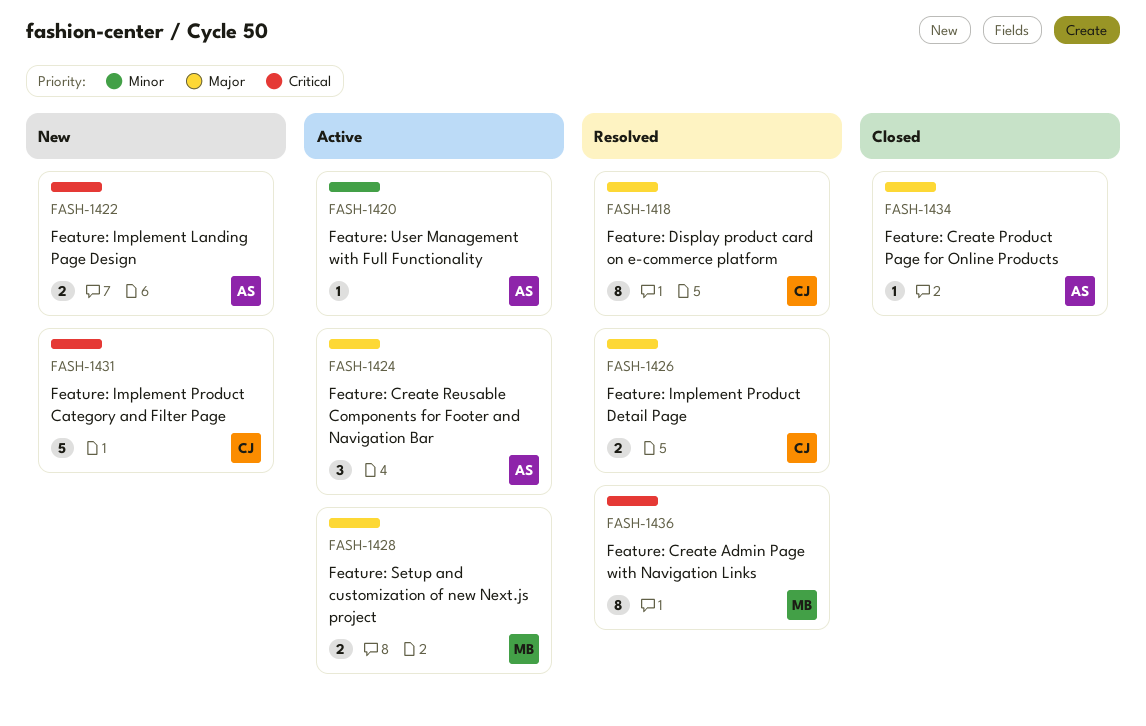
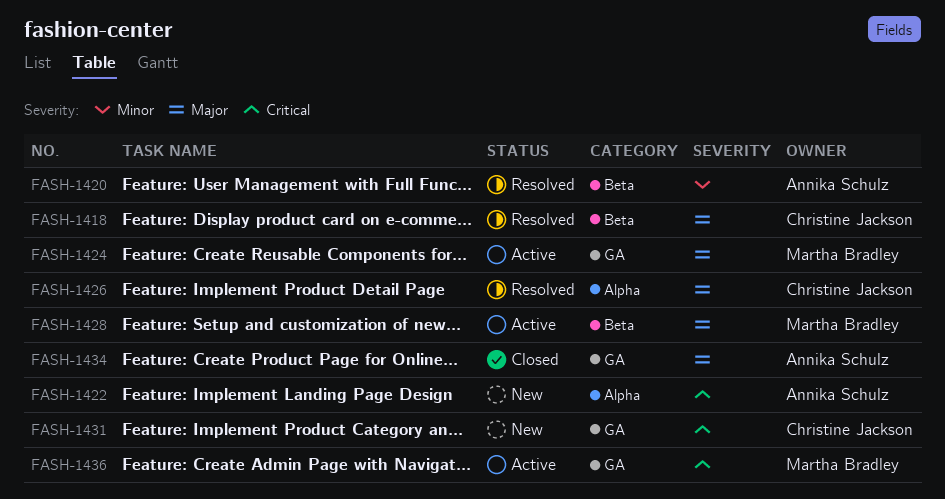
FASH-1420, status: Active -> Resolved
FASH-1424, owner: Annika Schulz -> Martha Bradley
FASH-1436, status: Resolved -> Active

